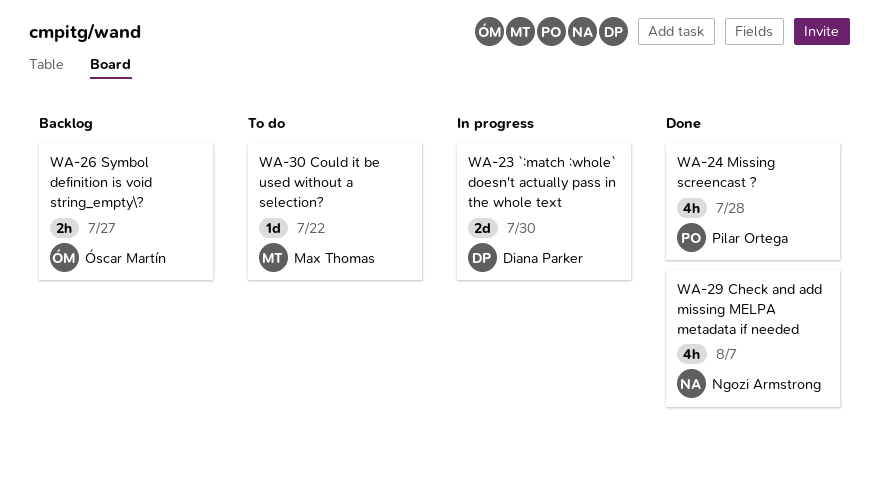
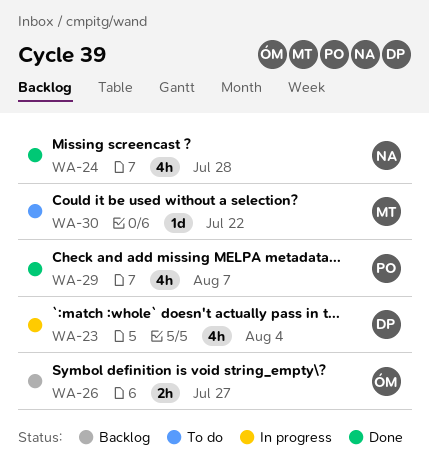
WA-23, estimate: 2d -> 4h
WA-23, due: Jul 30 -> Aug 4
WA-24, owner: Pilar Ortega -> Ngozi Armstrong
WA-29, owner: Ngozi Armstrong -> Pilar Ortega

